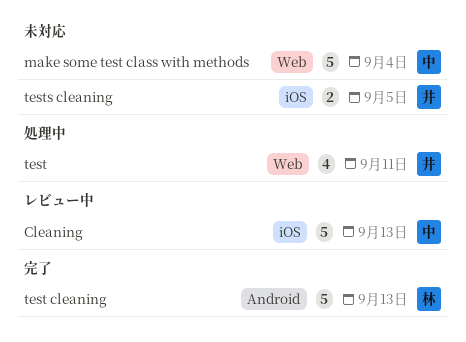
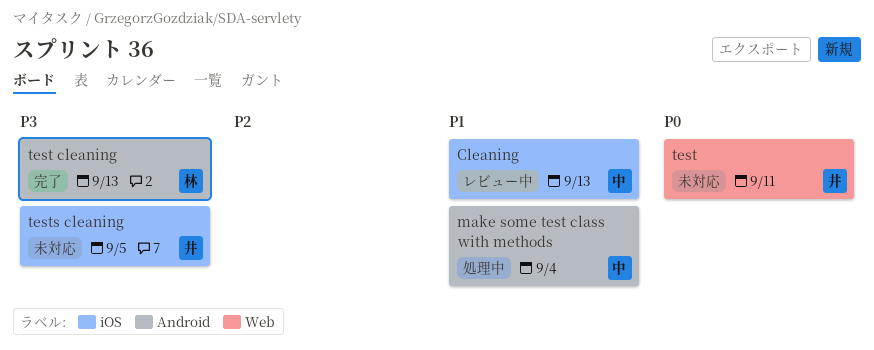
make some test class with methods, status: 未対応 -> 処理中
make some test class with methods, label: Web -> Android
test, status: 処理中 -> 未対応

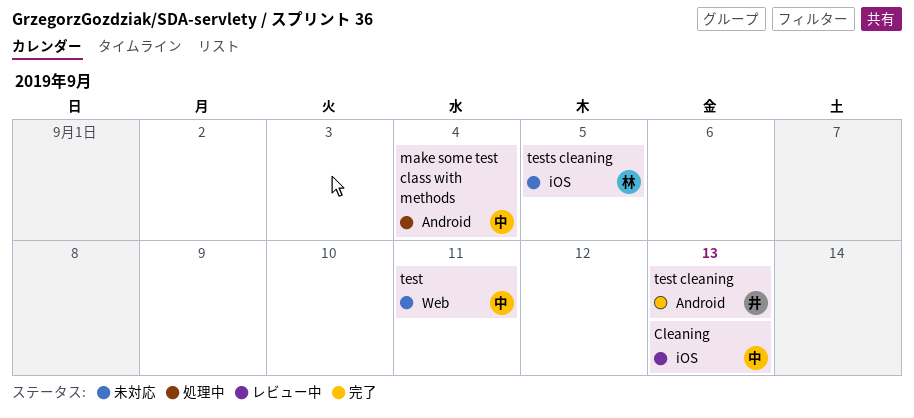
test, owner: 井 -> 中
test cleaning, owner: 林 -> 井
tests cleaning, owner: 井 -> 林

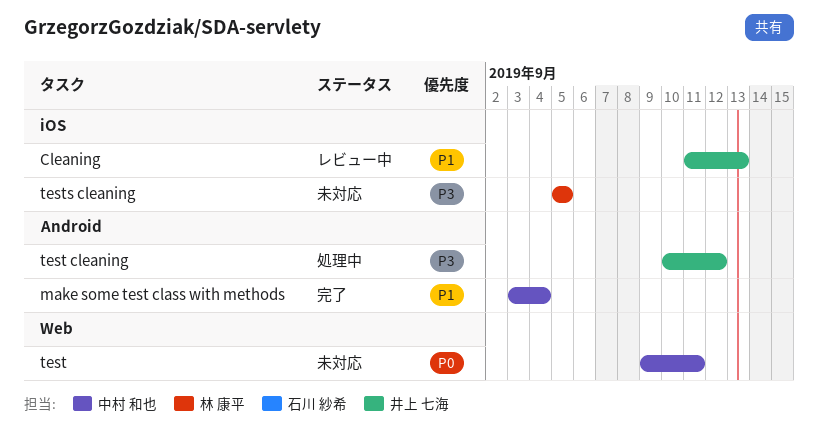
Cleaning, owner: 中村 和也 -> 井上 七海
make some test class with methods, status: 処理中 -> 完了
test cleaning, status: 完了 -> 処理中
test cleaning, due: Sep 13 -> Sep 12

